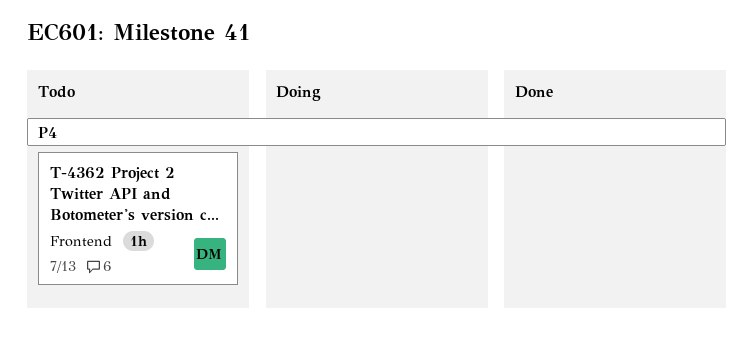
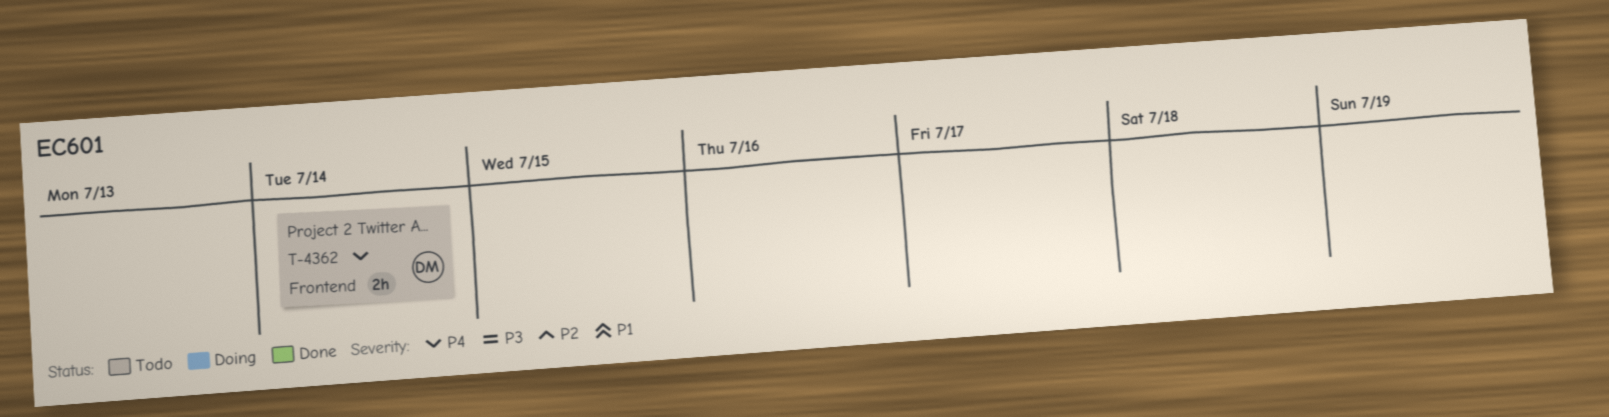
T-4362, estimate: 1h -> 2h
T-4362, due: Jul 13 -> Jul 14

